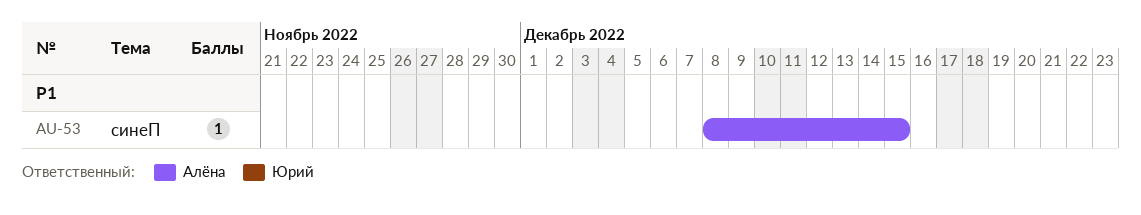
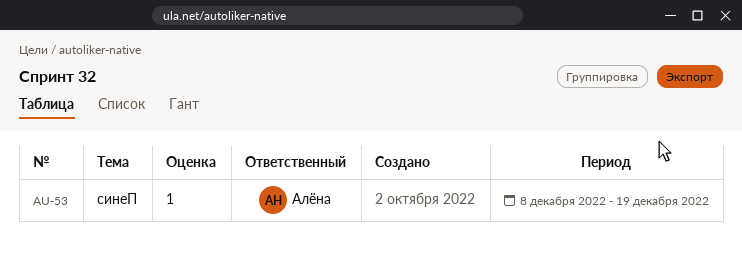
AU-53, due: Dec 15 -> Dec 19

